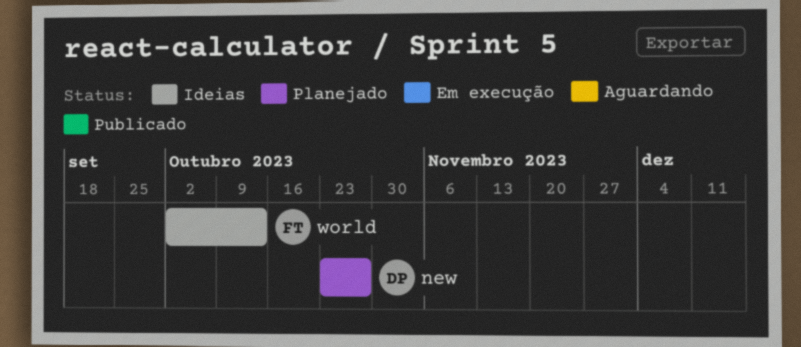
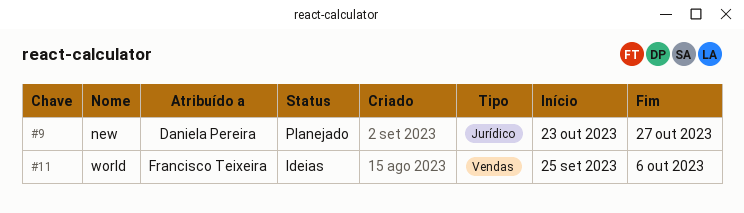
world, start: Oct 2 -> Sep 25
world, due: Oct 13 -> Oct 6

